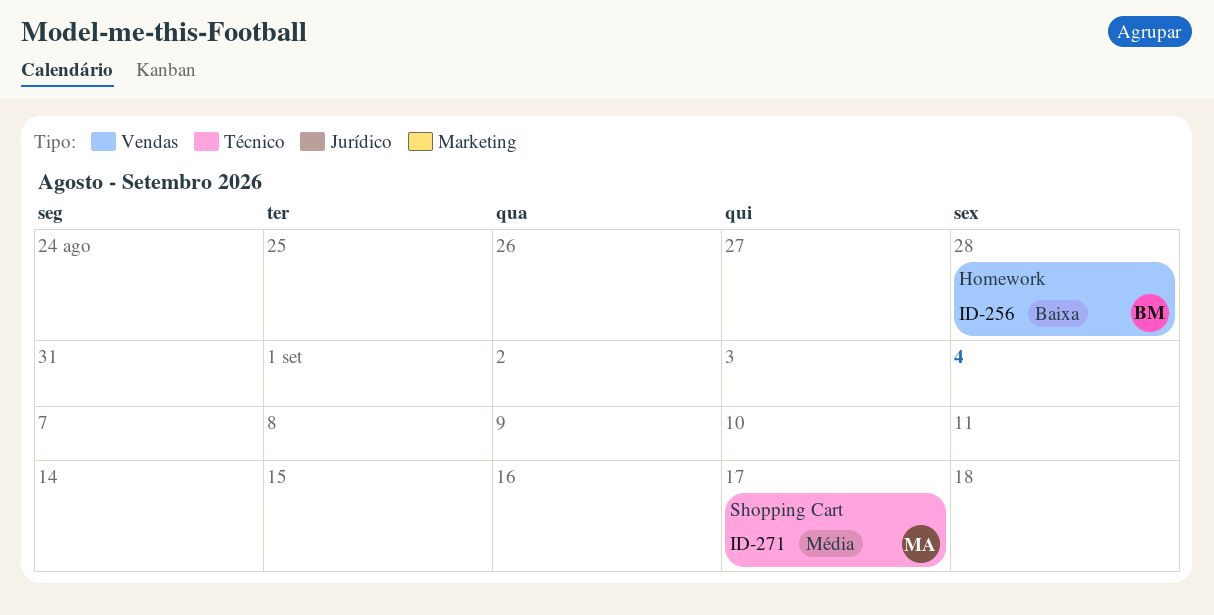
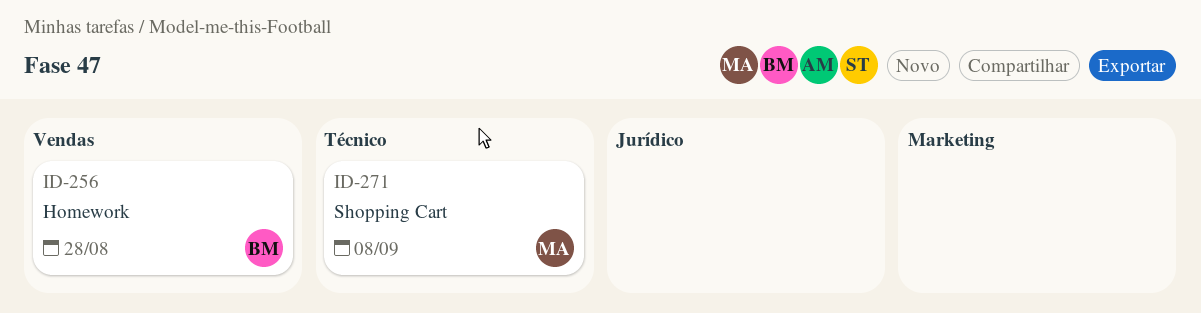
ID-271, due: Sep 17 -> Sep 8

